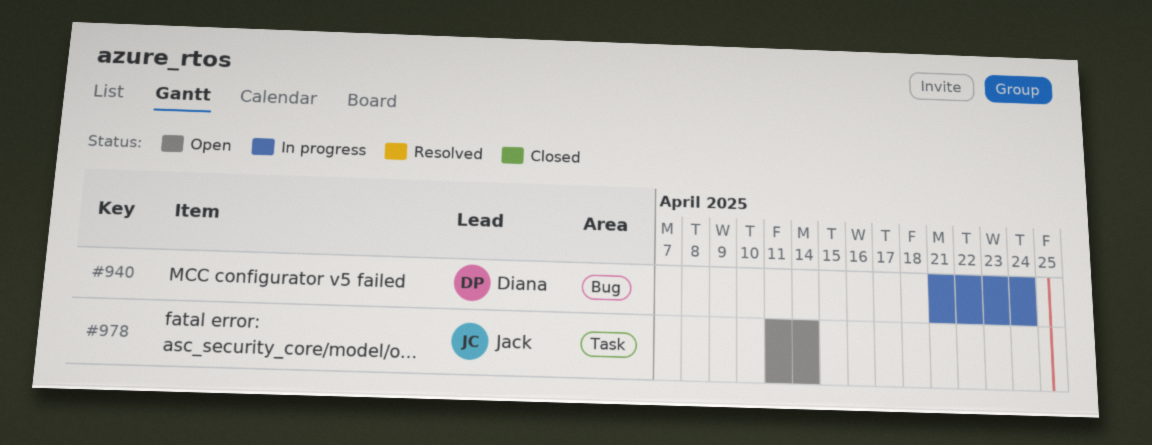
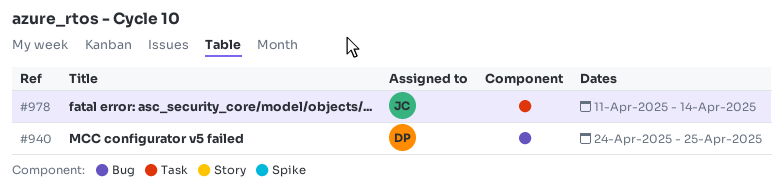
#940, start: Apr 21 -> Apr 24
#940, due: Apr 24 -> Apr 25

